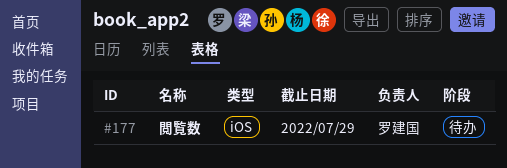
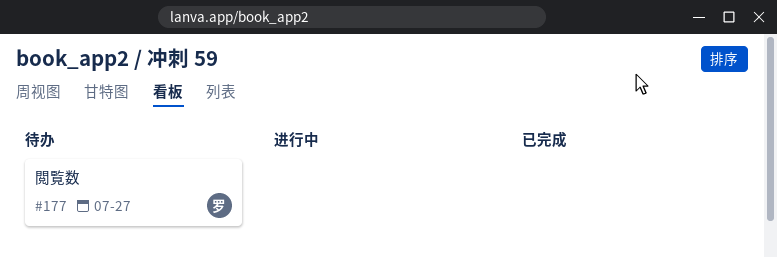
#177, due: Jul 29 -> Jul 27

